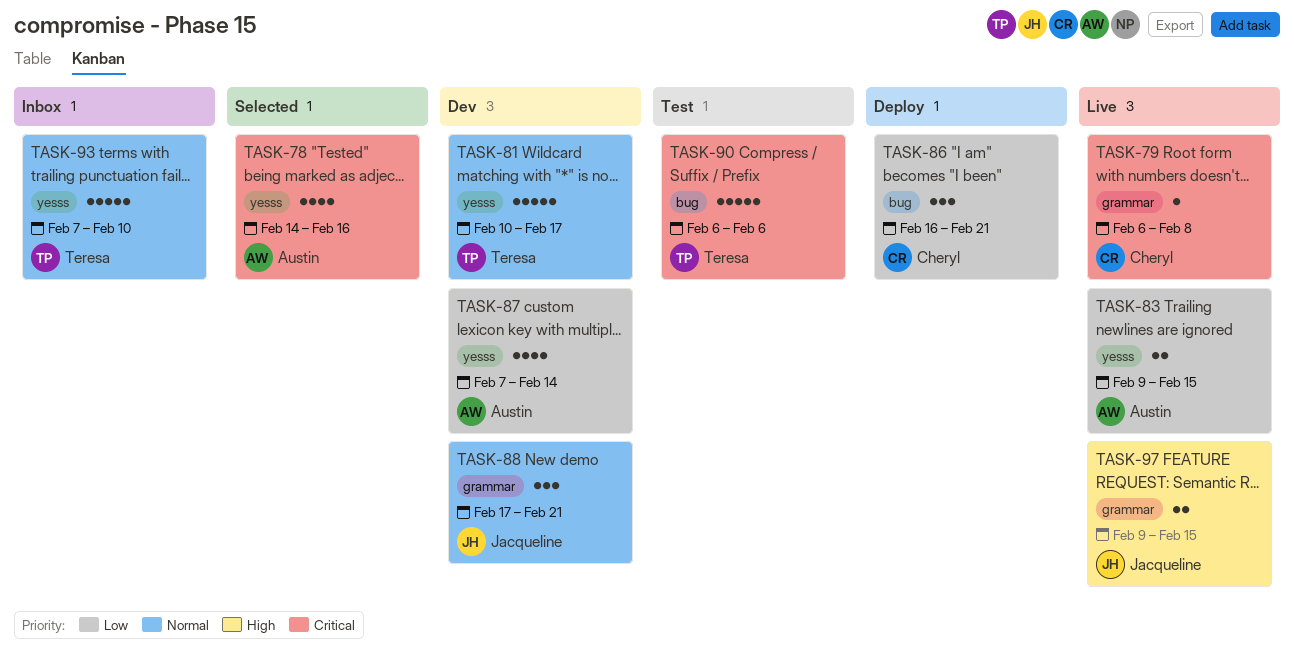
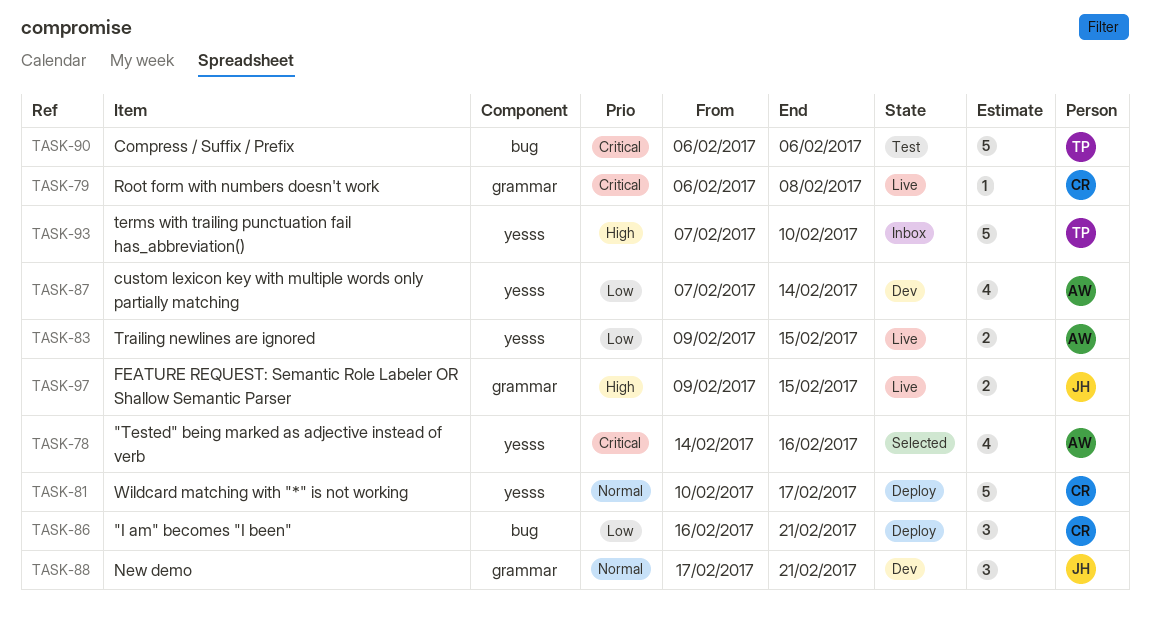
TASK-81, status: Dev -> Deploy
TASK-81, owner: Teresa -> Cheryl
TASK-93, priority: Normal -> High

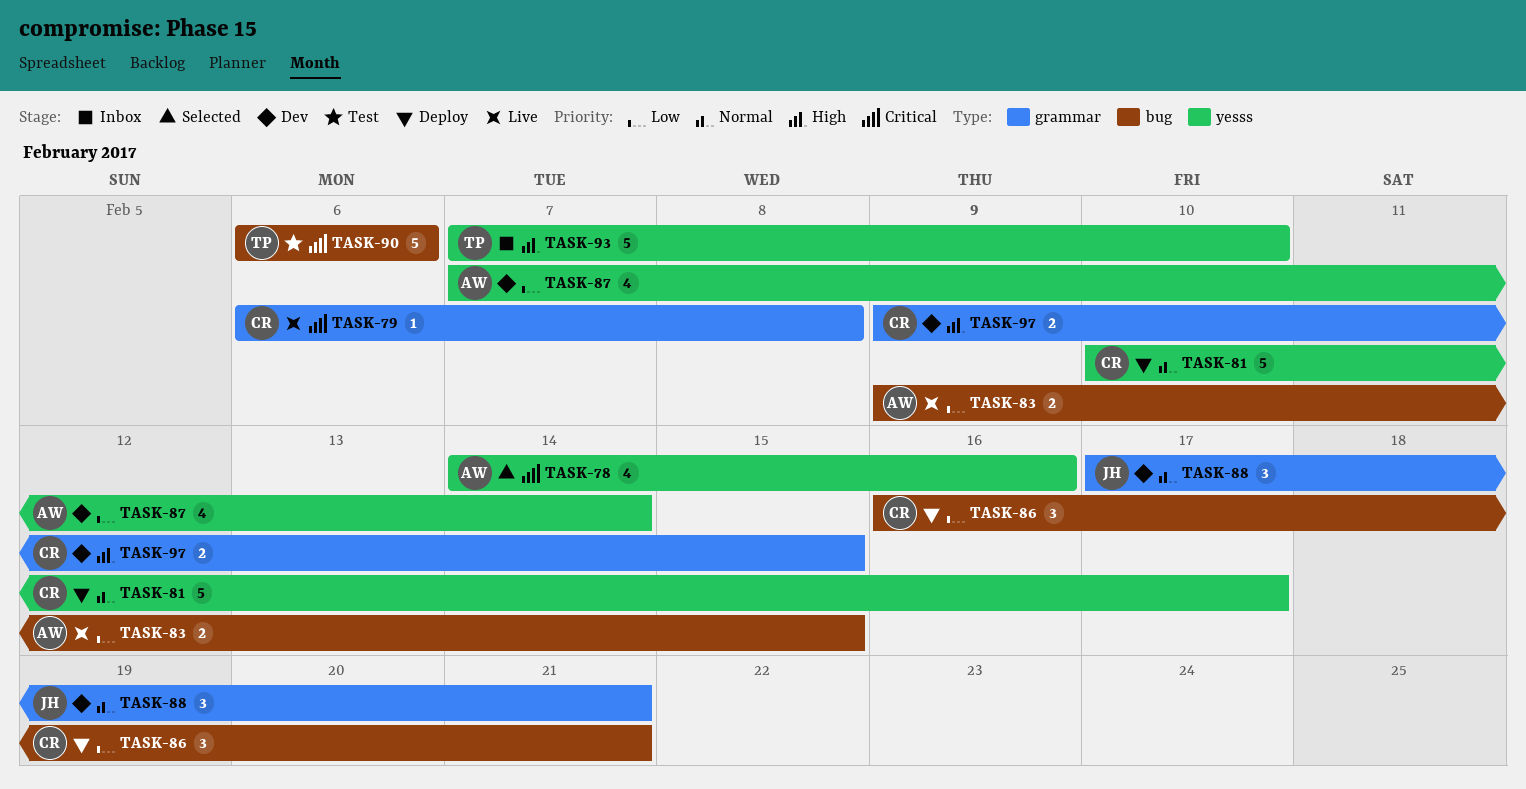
TASK-83, label: yesss -> bug
TASK-97, status: Live -> Dev
TASK-97, owner: JH -> CR

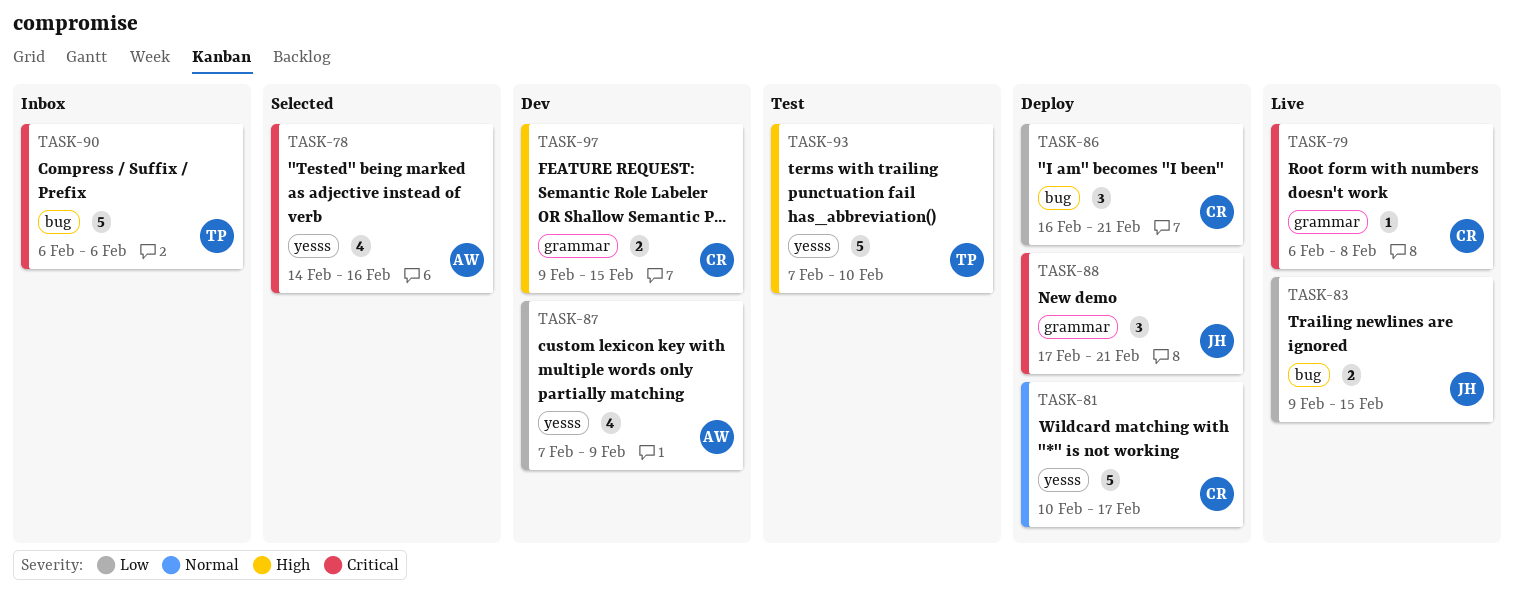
TASK-83, owner: AW -> JH
TASK-87, due: Feb 14 -> Feb 9
TASK-88, status: Dev -> Deploy
TASK-88, priority: Normal -> Critical
TASK-90, status: Test -> Inbox
TASK-93, status: Inbox -> Test

